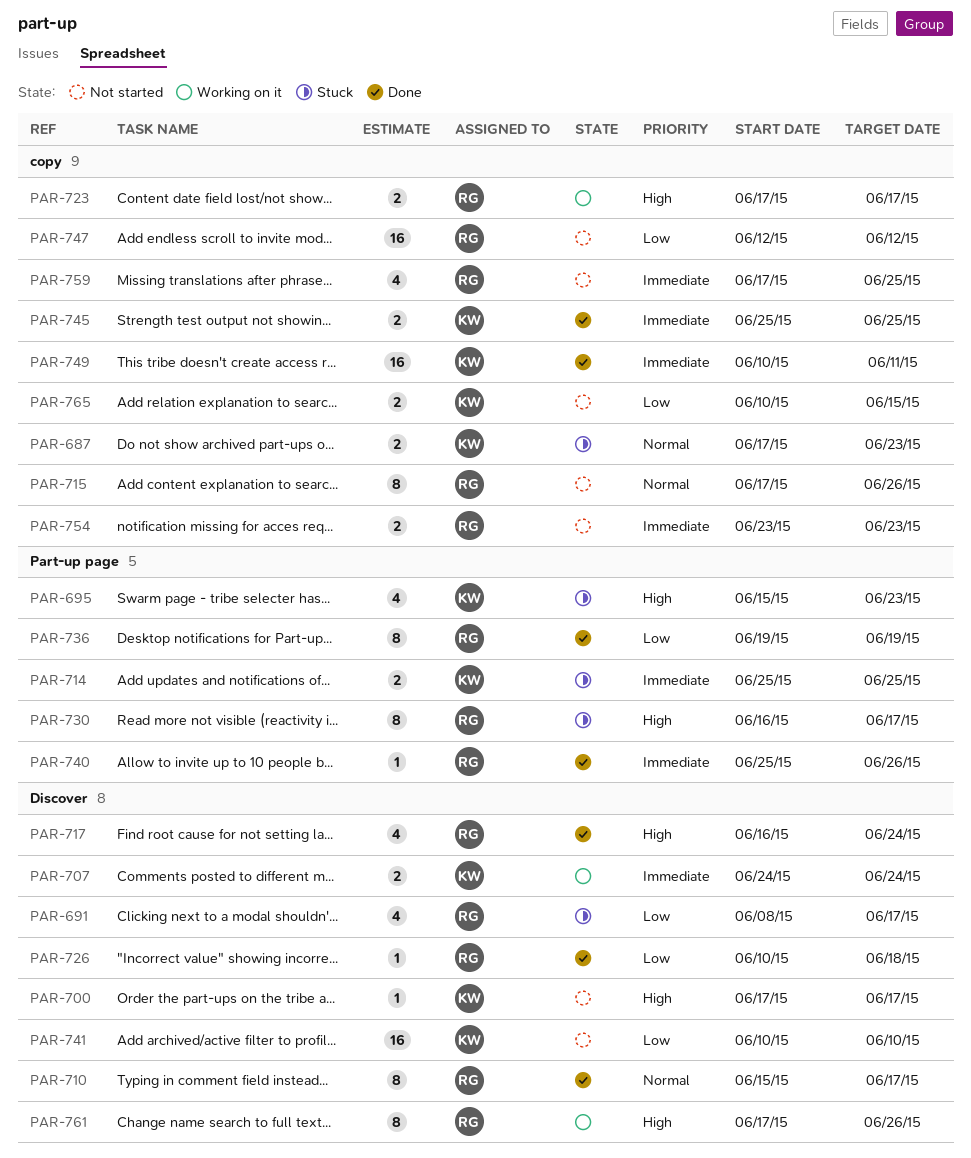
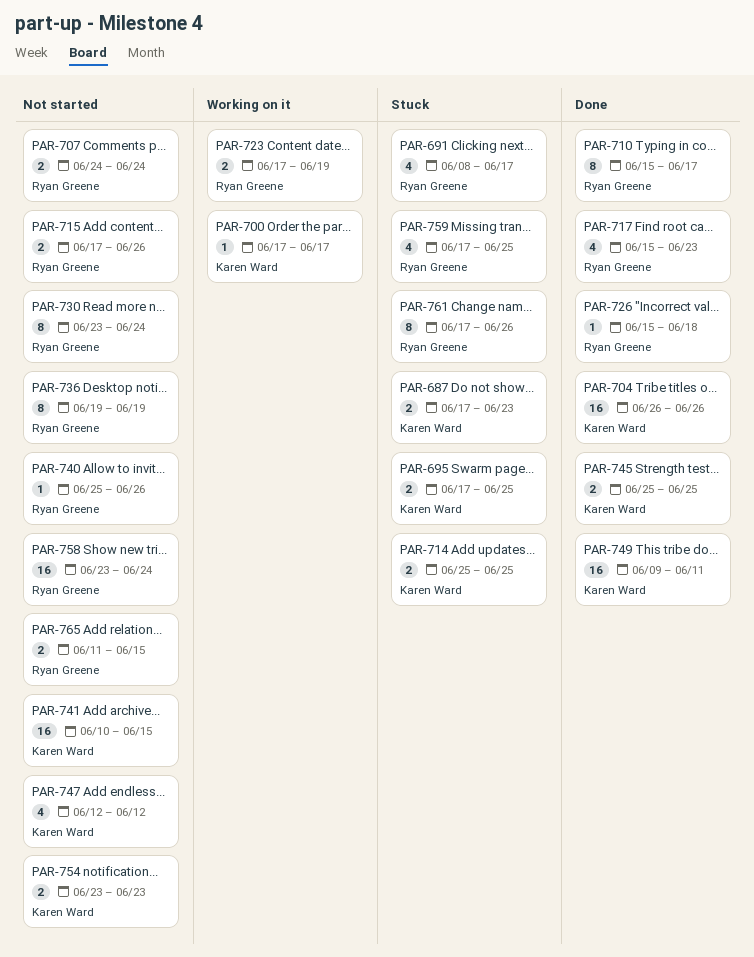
PAR-695, estimate: 4 -> 2
PAR-695, start: Jun 15 -> Jun 17
PAR-695, due: Jun 23 -> Jun 25
PAR-700, status: Not started -> Working on it
PAR-704: none -> present
PAR-707, status: Working on it -> Not started
PAR-707, owner: Karen Ward -> Ryan Greene
PAR-715, estimate: 8 -> 2
PAR-717, start: Jun 16 -> Jun 15
PAR-717, due: Jun 24 -> Jun 23
PAR-723, due: Jun 17 -> Jun 19
PAR-726, start: Jun 10 -> Jun 15
PAR-730, status: Stuck -> Not started
PAR-730, start: Jun 16 -> Jun 23
PAR-730, due: Jun 17 -> Jun 24
PAR-736, status: Done -> Not started
PAR-740, status: Done -> Not started
PAR-741, due: Jun 10 -> Jun 15
PAR-747, owner: Ryan Greene -> Karen Ward
PAR-747, estimate: 16 -> 4
PAR-749, start: Jun 10 -> Jun 9
PAR-754, owner: Ryan Greene -> Karen Ward
PAR-758: none -> present
PAR-759, status: Not started -> Stuck
PAR-761, status: Working on it -> Stuck
PAR-765, owner: Karen Ward -> Ryan Greene
PAR-765, start: Jun 10 -> Jun 11

